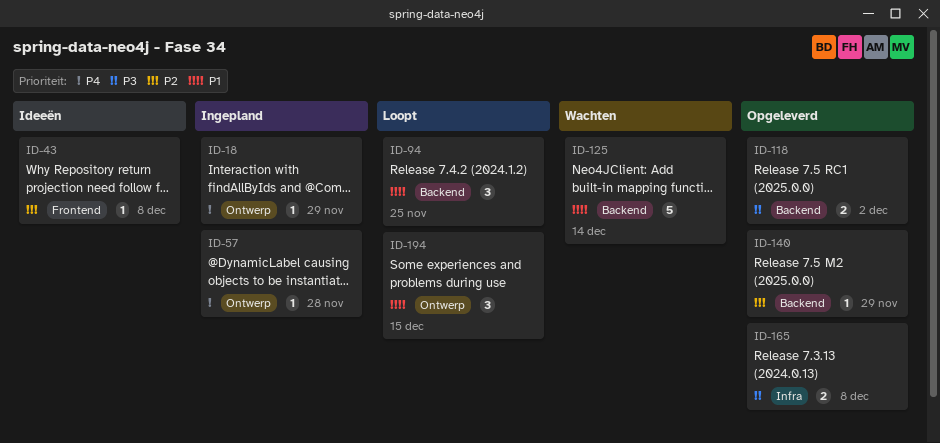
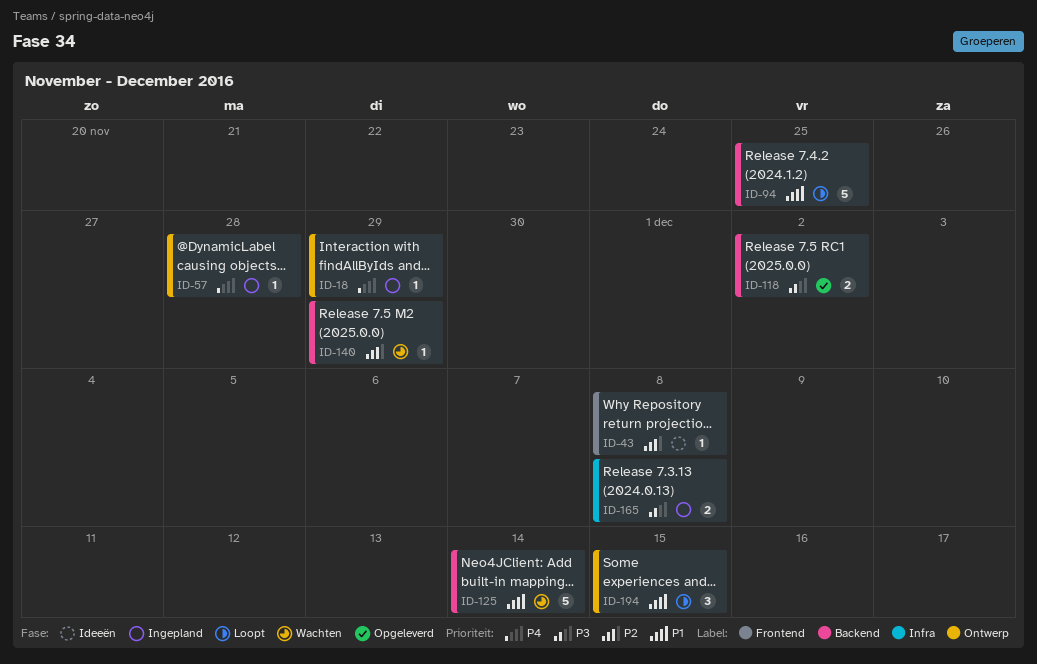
ID-94, estimate: 3 -> 5
ID-140, status: Opgeleverd -> Wachten
ID-165, status: Opgeleverd -> Ingepland

